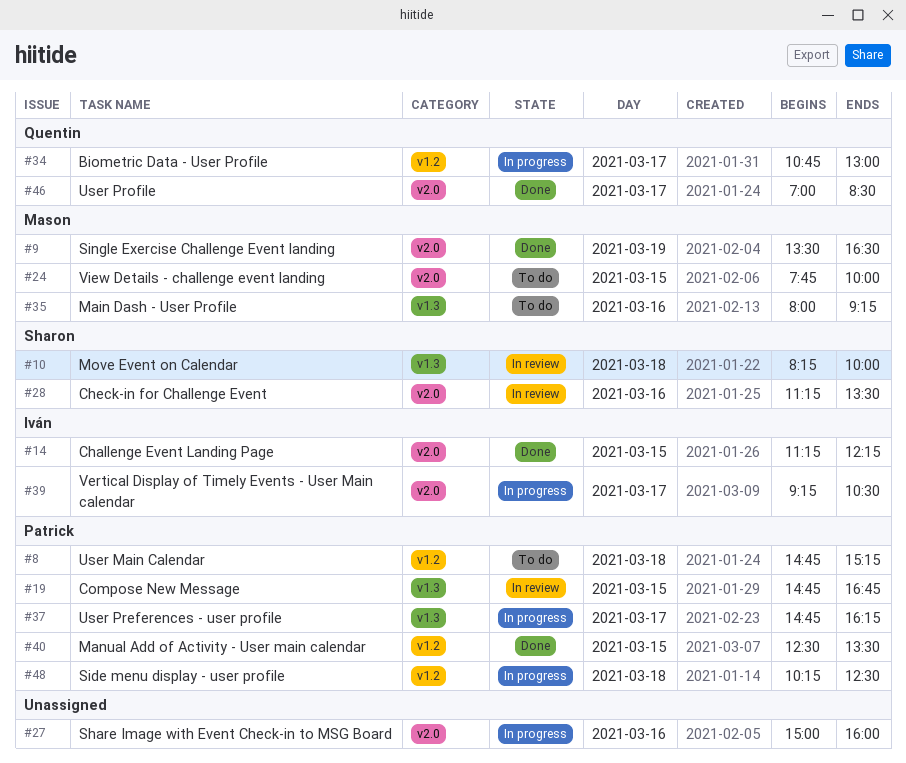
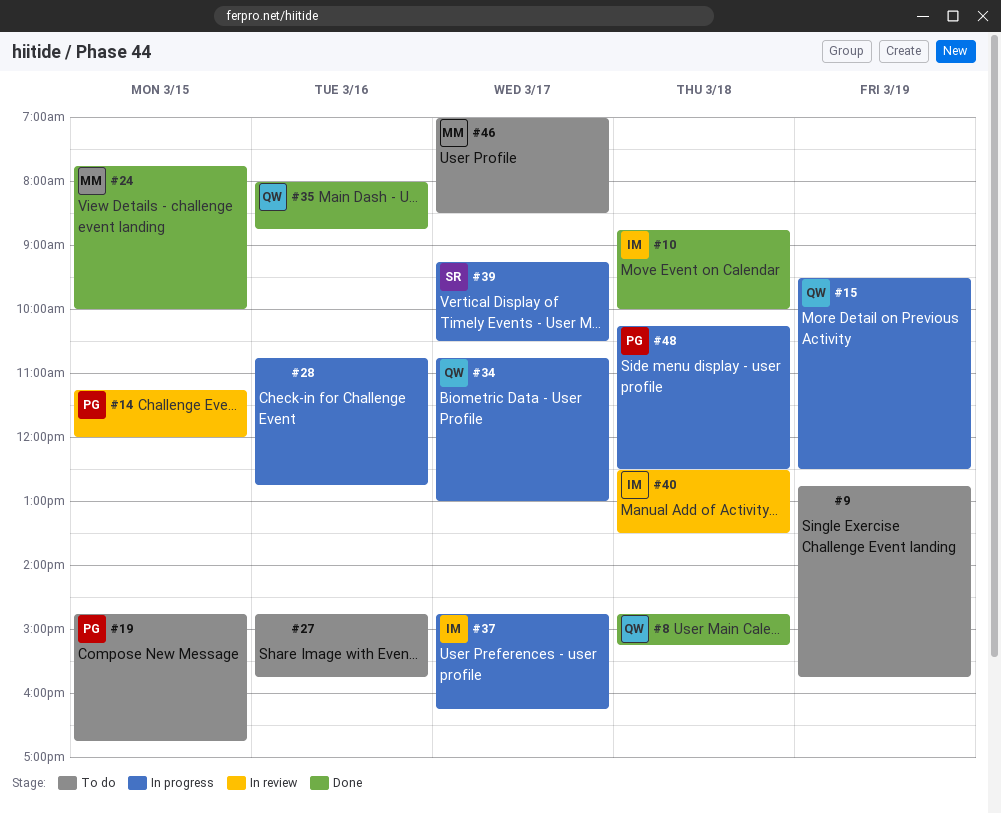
#8, status: To do -> Done
#8, owner: Patrick -> Quentin
#9, status: Done -> To do
#9, owner: Mason -> none
#9, begins: 13:30 -> 12:45
#9, ends: 16:30 -> 15:45
#10, status: In review -> Done
#10, owner: Sharon -> Iván
#10, begins: 08:15 -> 08:45
#14, status: Done -> In review
#14, owner: Iván -> Patrick
#14, ends: 12:15 -> 12:00
#15: none -> present
#19, status: In review -> To do
#24, status: To do -> Done
#27, status: In progress -> To do
#27, begins: 15:00 -> 14:45
#27, ends: 16:00 -> 15:45
#28, status: In review -> In progress
#28, owner: Sharon -> none
#28, begins: 11:15 -> 10:45
#28, ends: 13:30 -> 12:45
#35, status: To do -> Done
#35, owner: Mason -> Quentin
#35, ends: 09:15 -> 08:45
#37, owner: Patrick -> Iván
#39, owner: Iván -> Sharon
#40, status: Done -> In review
#40, owner: Patrick -> Iván
#40, day: Mar 15 -> Mar 18
#46, status: Done -> To do
#46, owner: Quentin -> Mason

